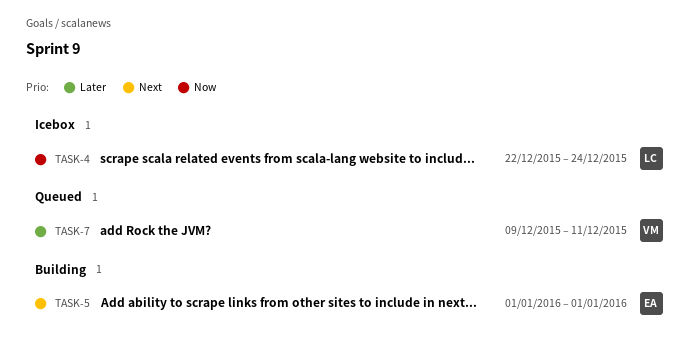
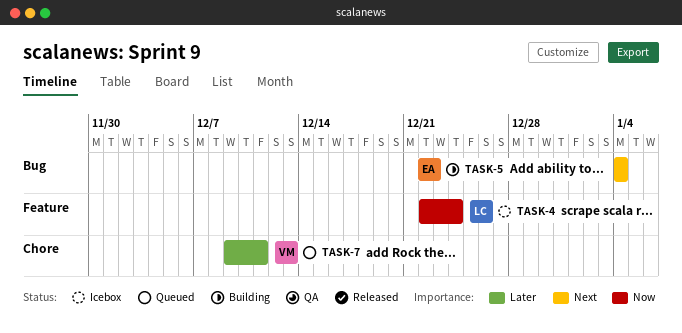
TASK-5, start: Jan 1 -> Jan 4
TASK-5, due: Jan 1 -> Jan 4

